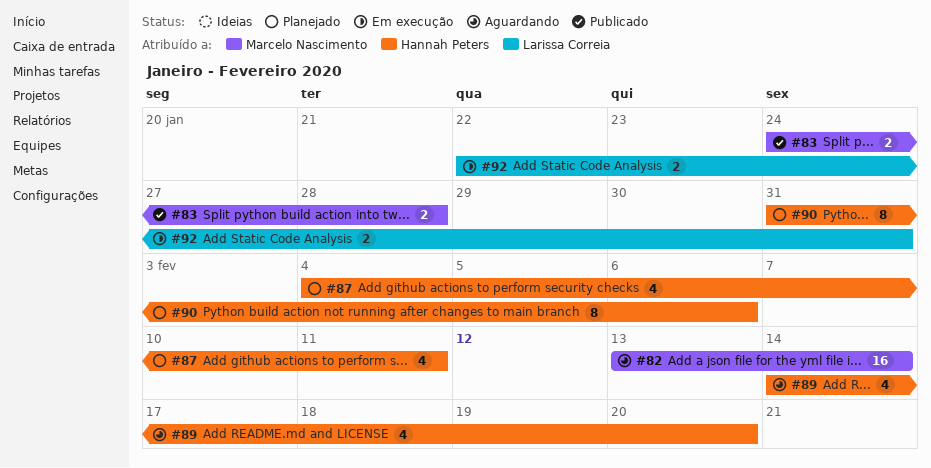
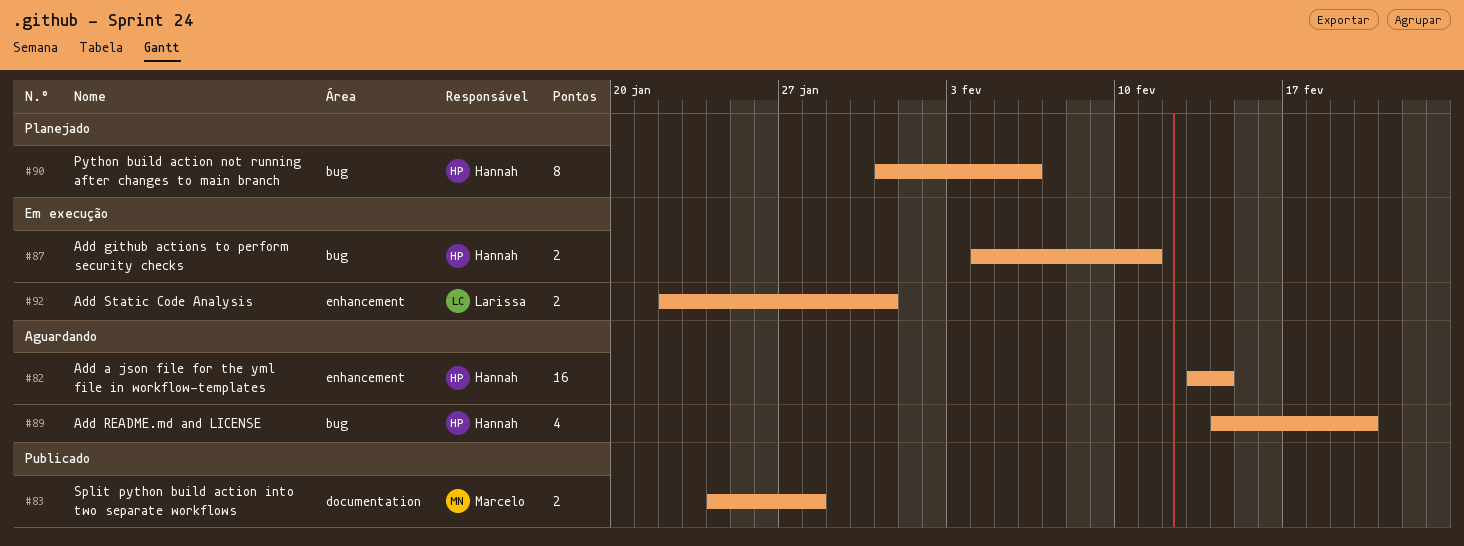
#82, owner: Marcelo Nascimento -> Hannah Peters
#87, status: Planejado -> Em execução
#87, estimate: 4 -> 2

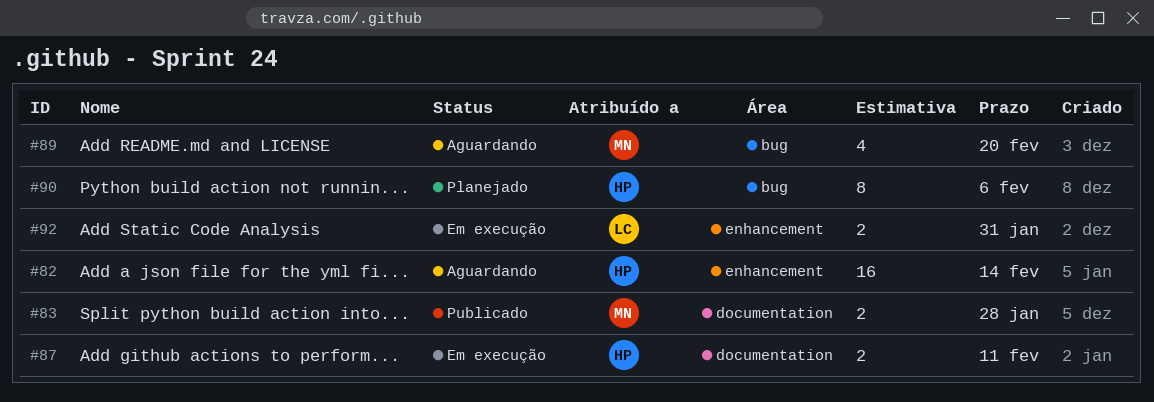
#87, label: bug -> documentation
#89, owner: Hannah -> Marcelo

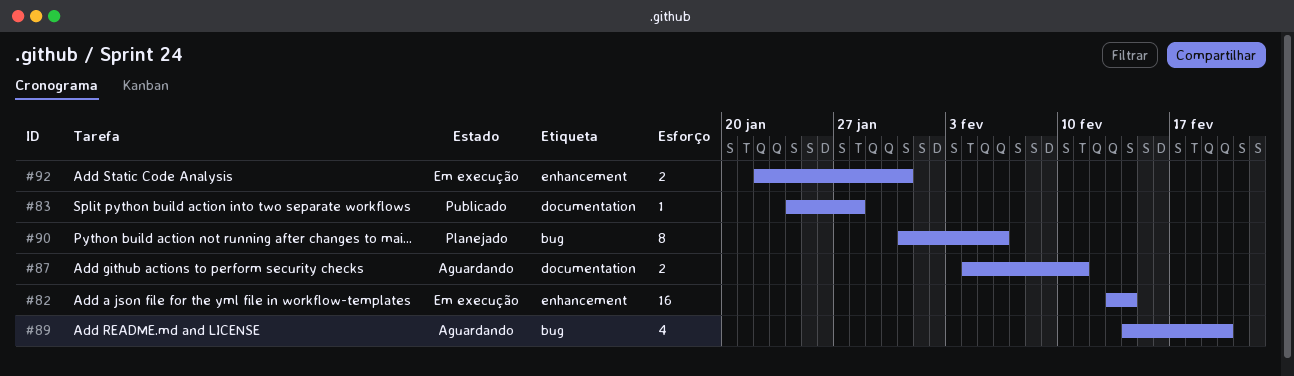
#82, status: Aguardando -> Em execução
#83, estimate: 2 -> 1
#87, status: Em execução -> Aguardando

